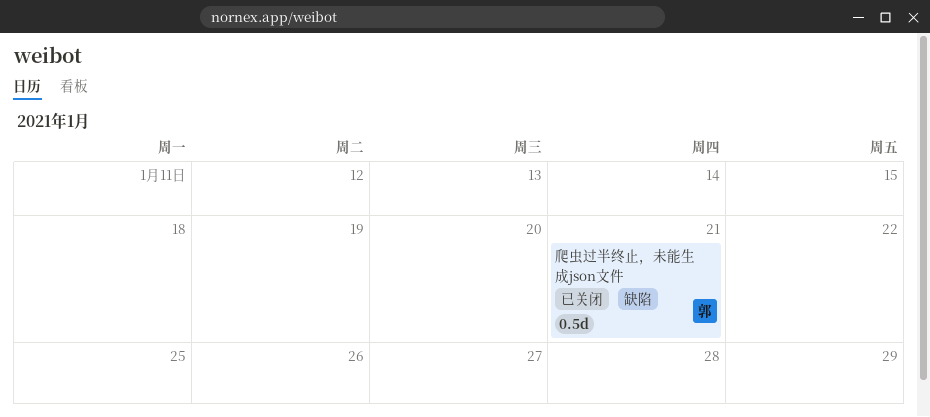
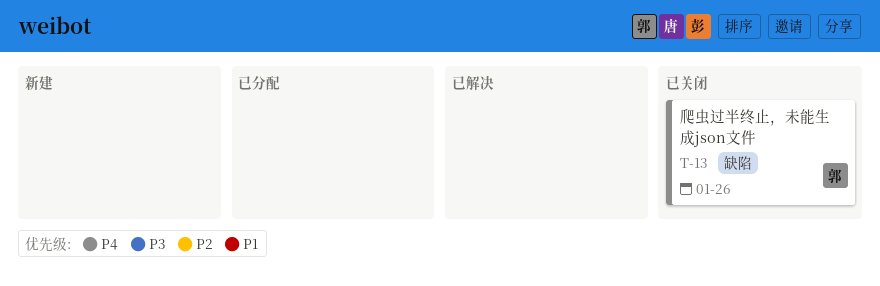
爬虫过半终止，未能生成json文件, due: Jan 21 -> Jan 26

